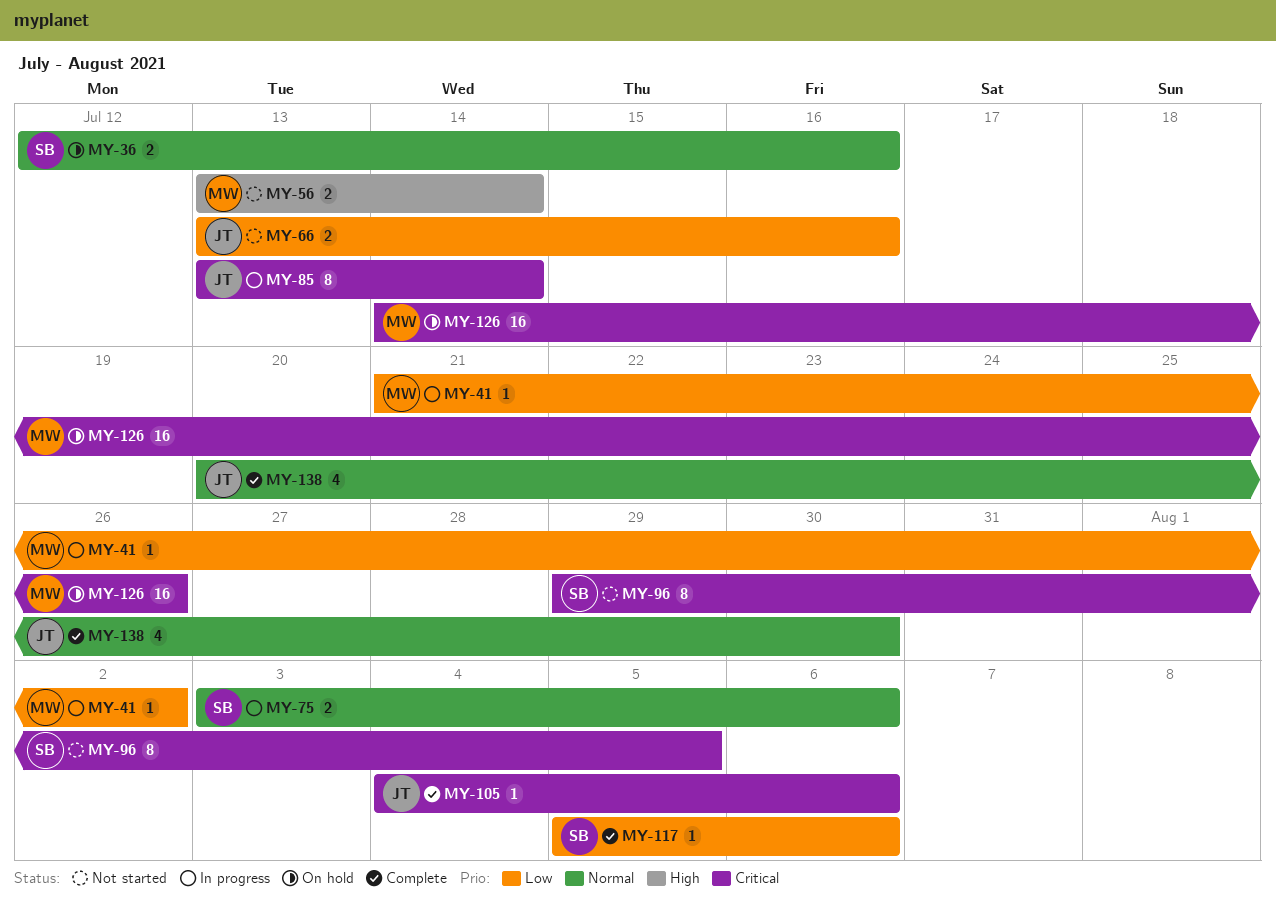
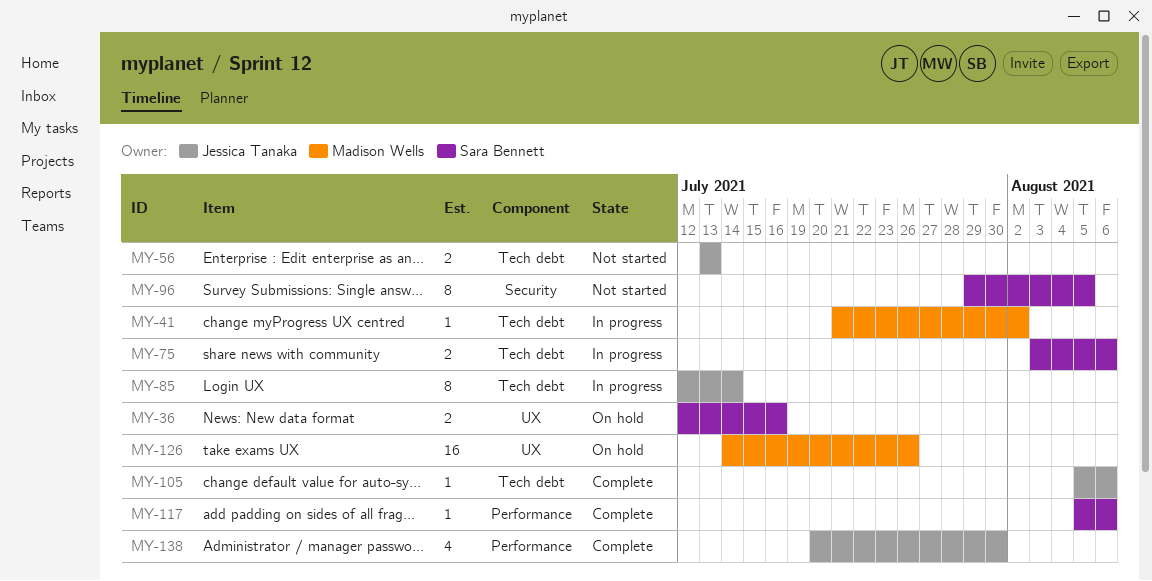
MY-56, owner: Madison Wells -> Jessica Tanaka
MY-56, due: Jul 14 -> Jul 13
MY-66: present -> none
MY-85, start: Jul 13 -> Jul 12
MY-105, start: Aug 4 -> Aug 5

